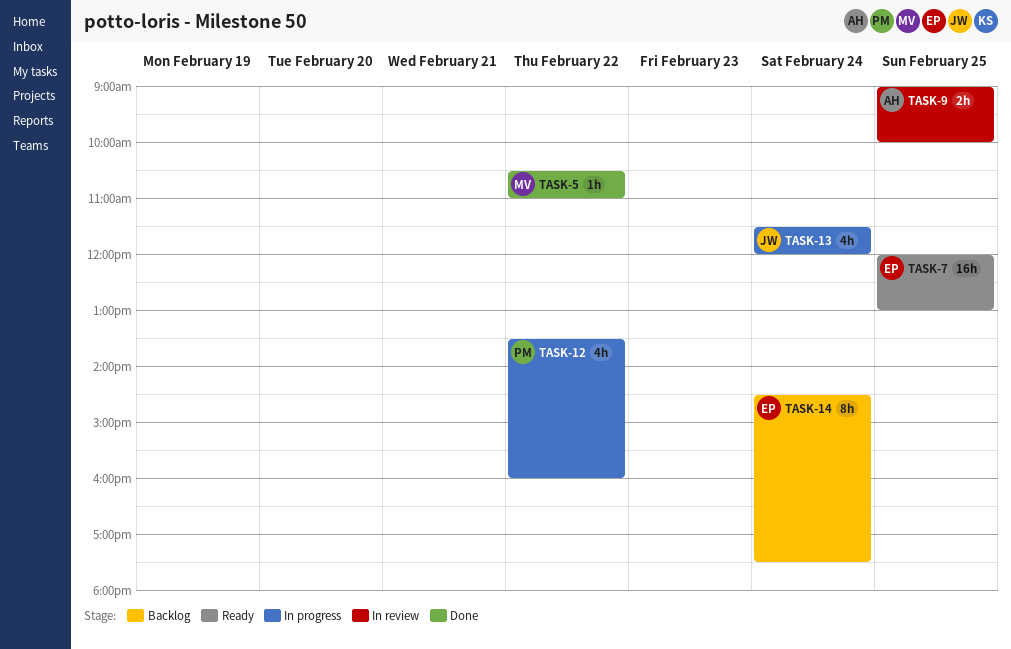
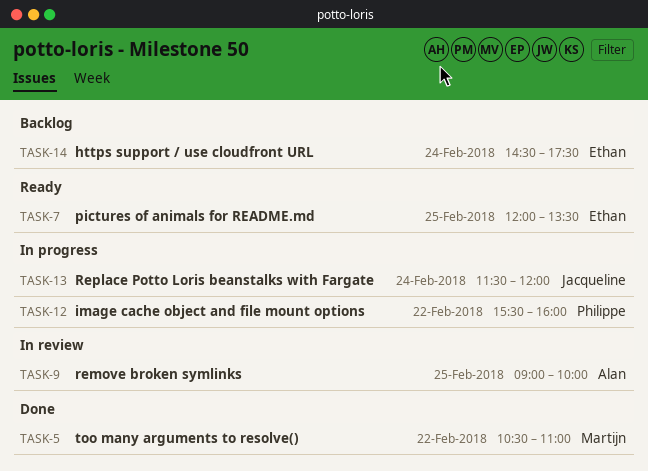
TASK-7, ends: 13:00 -> 13:30
TASK-12, begins: 13:30 -> 15:30

